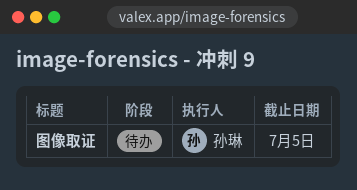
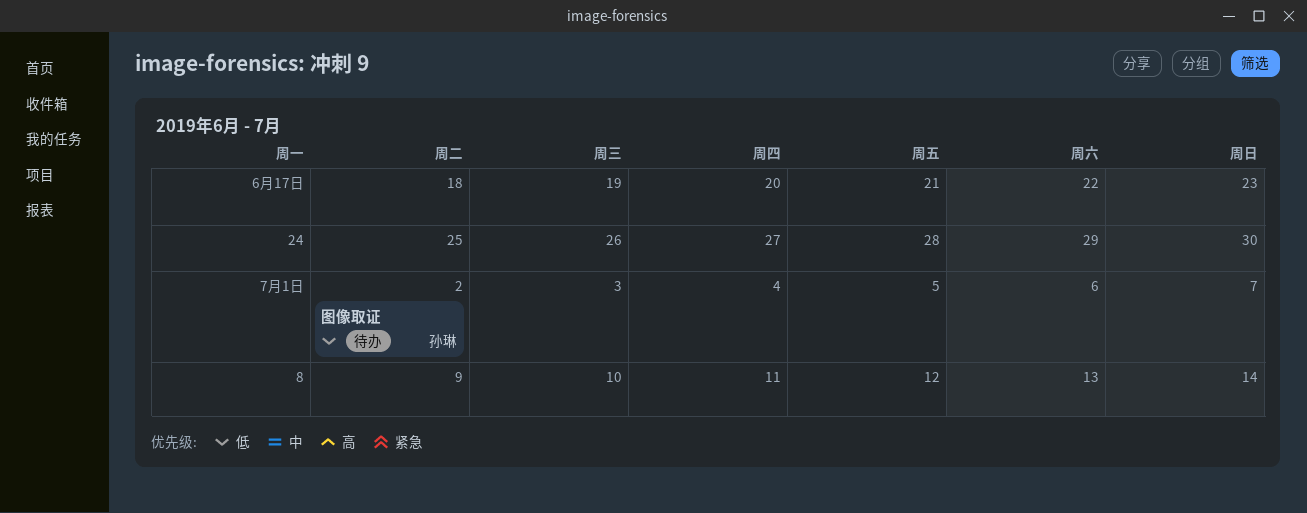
图像取证, due: Jul 5 -> Jul 2

